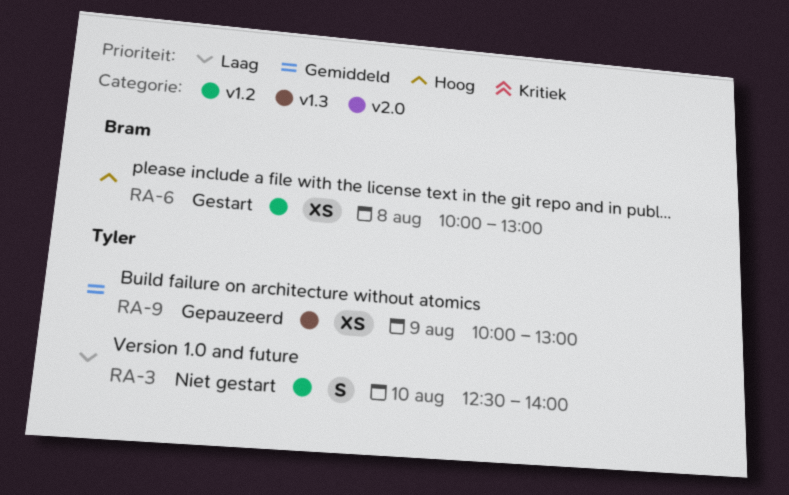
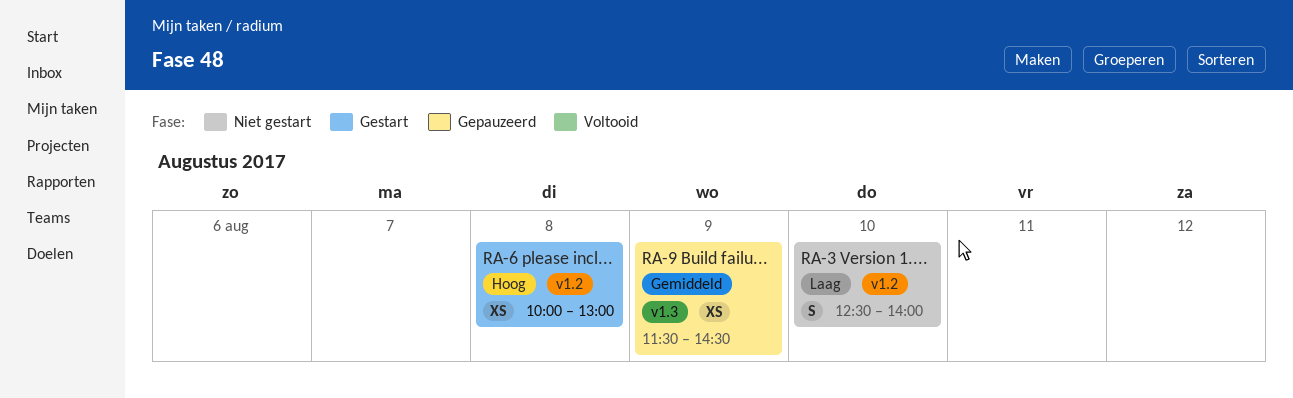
RA-9, begins: 10:00 -> 11:30
RA-9, ends: 13:00 -> 14:30

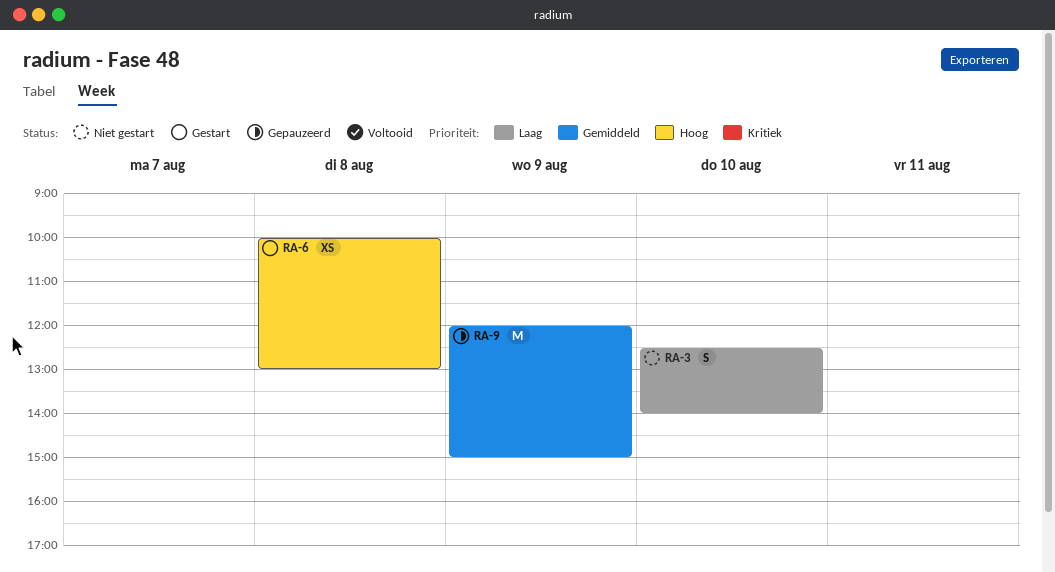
RA-9, estimate: XS -> M
RA-9, begins: 11:30 -> 12:00
RA-9, ends: 14:30 -> 15:00

